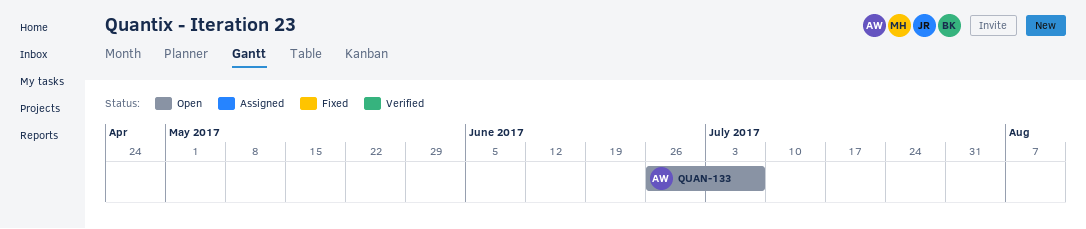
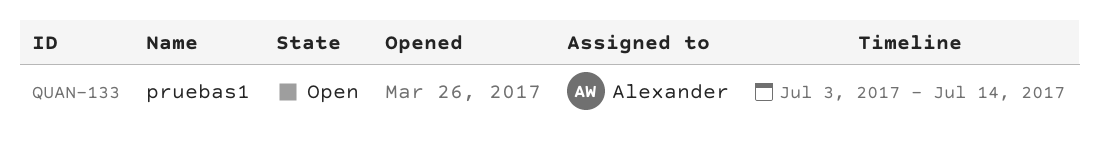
QUAN-133, start: Jun 26 -> Jul 3
QUAN-133, due: Jul 7 -> Jul 14

